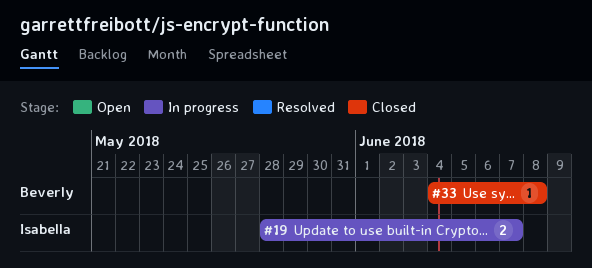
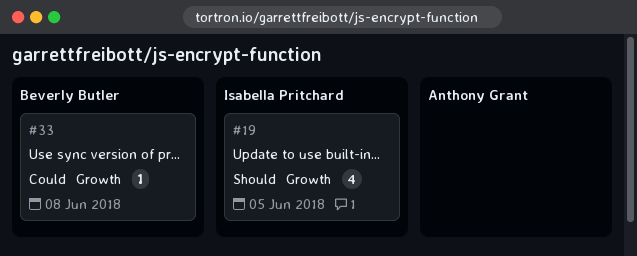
#19, estimate: 2 -> 4
#19, due: Jun 7 -> Jun 5

